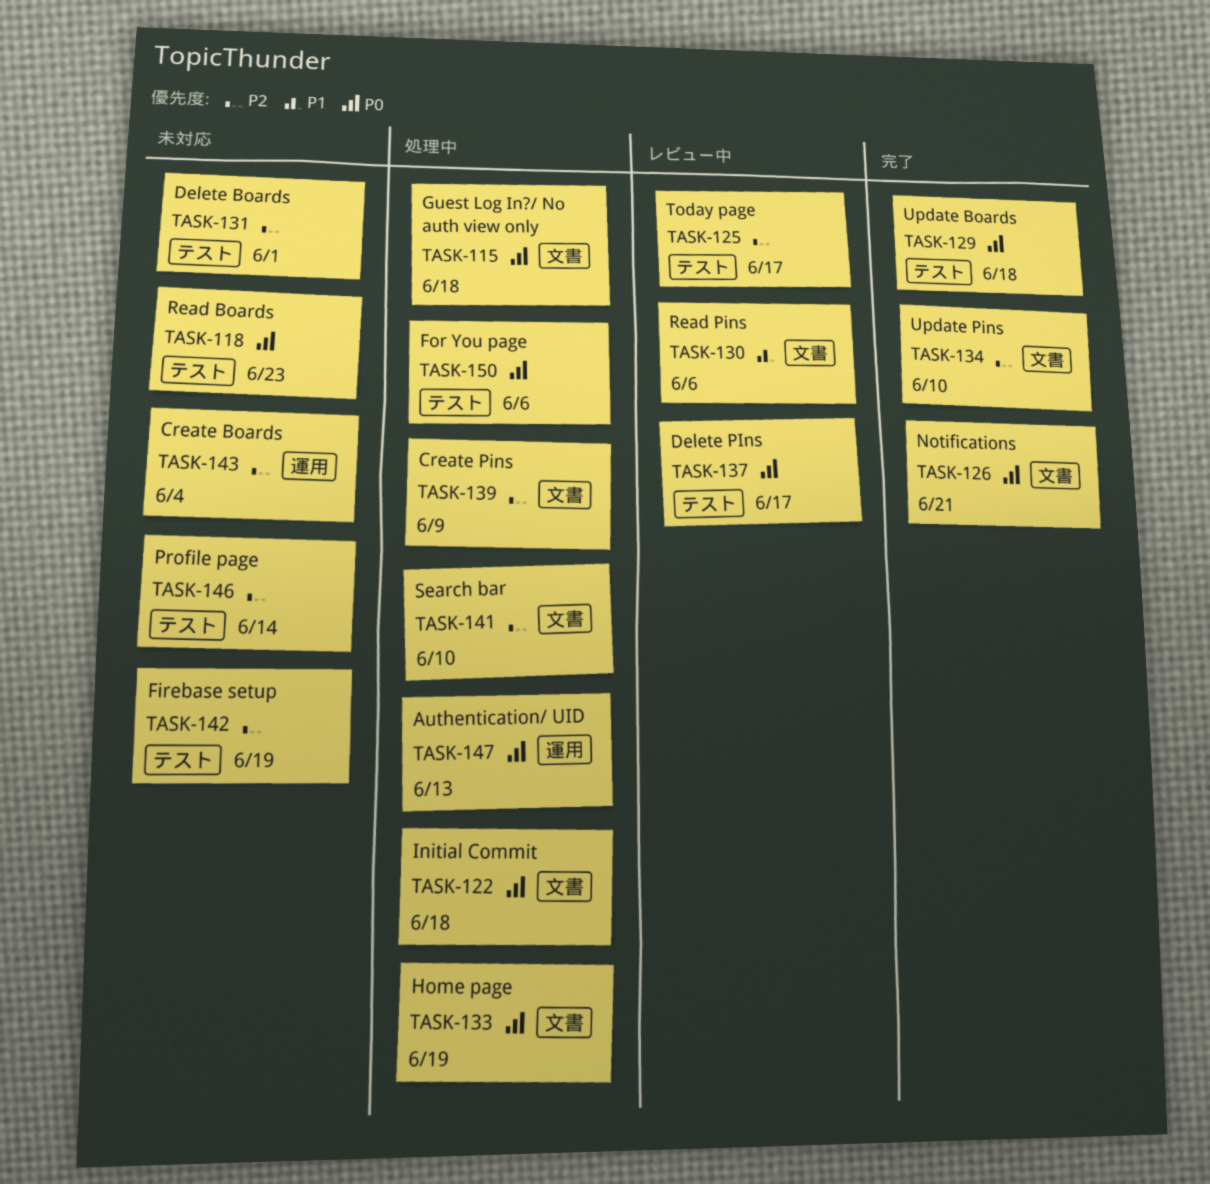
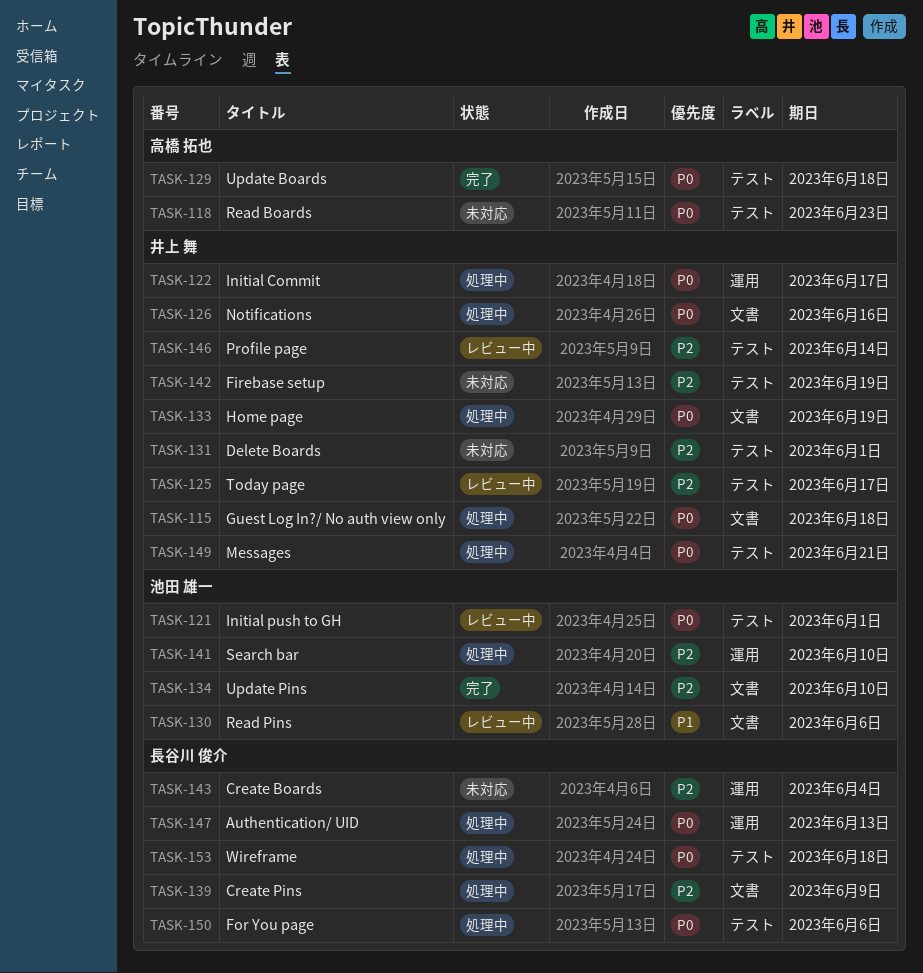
TASK-121: none -> present
TASK-122, label: 文書 -> 運用
TASK-122, due: Jun 18 -> Jun 17
TASK-126, status: 完了 -> 処理中
TASK-126, due: Jun 21 -> Jun 16
TASK-137: present -> none
TASK-141, label: 文書 -> 運用
TASK-146, status: 未対応 -> レビュー中
TASK-149: none -> present
TASK-153: none -> present

